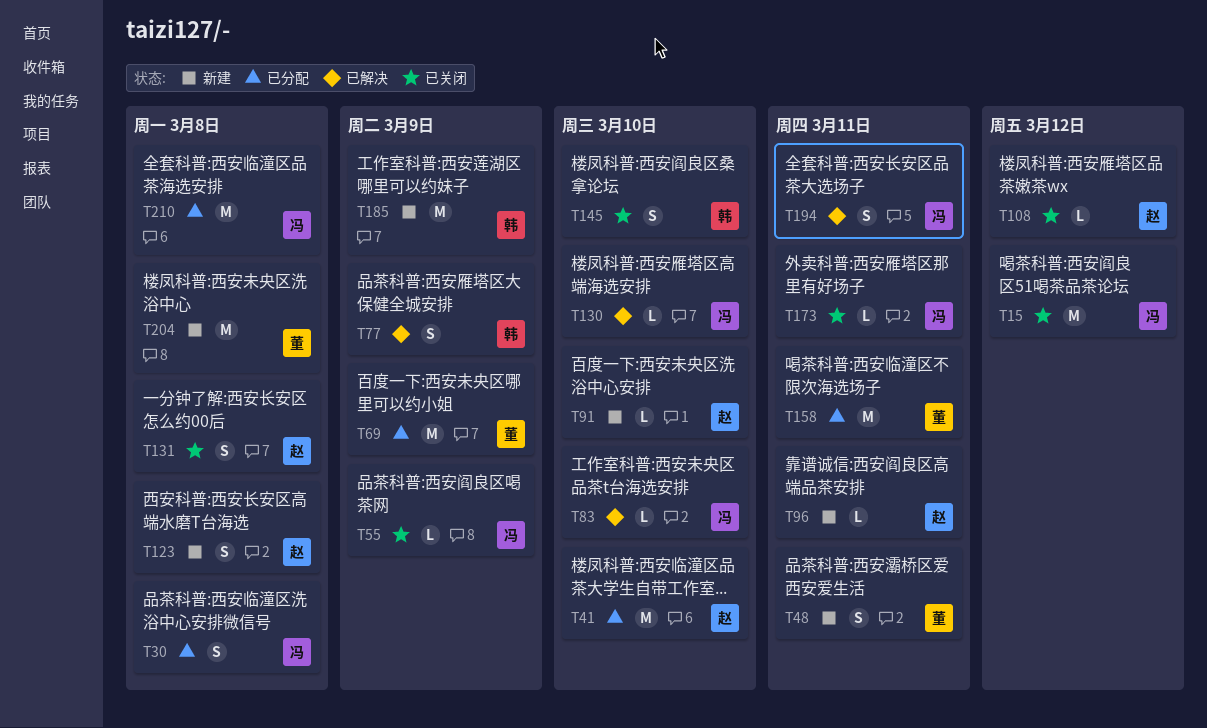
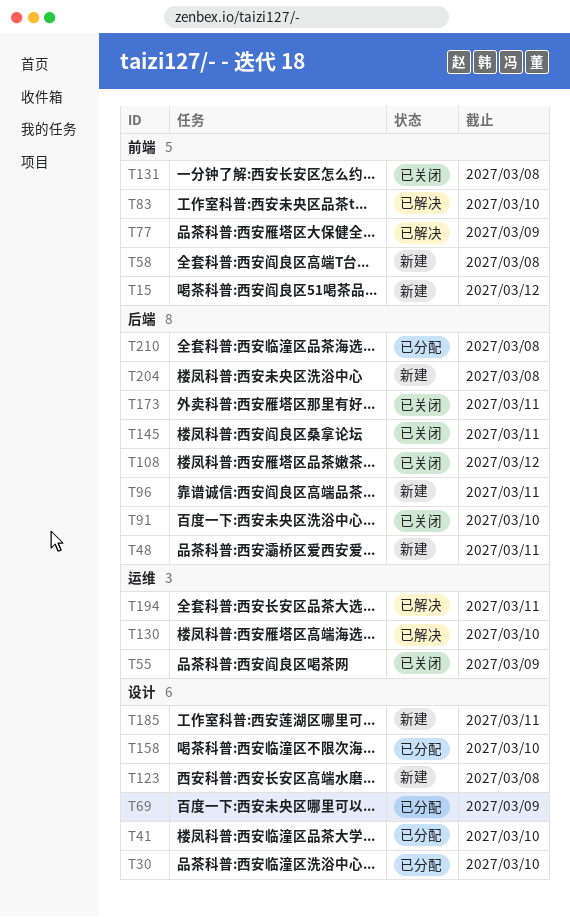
T15, status: 已关闭 -> 新建
T30, due: Mar 8 -> Mar 10
T58: none -> present
T91, status: 新建 -> 已关闭
T145, due: Mar 10 -> Mar 11
T158, due: Mar 11 -> Mar 10
T185, due: Mar 9 -> Mar 11

